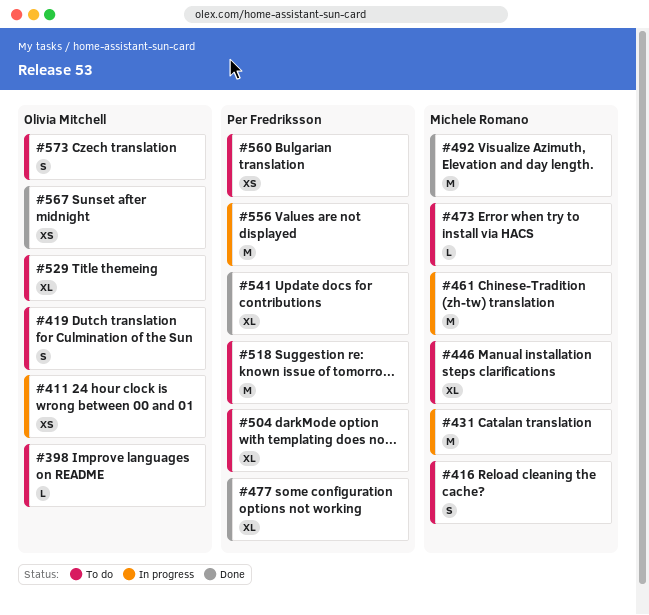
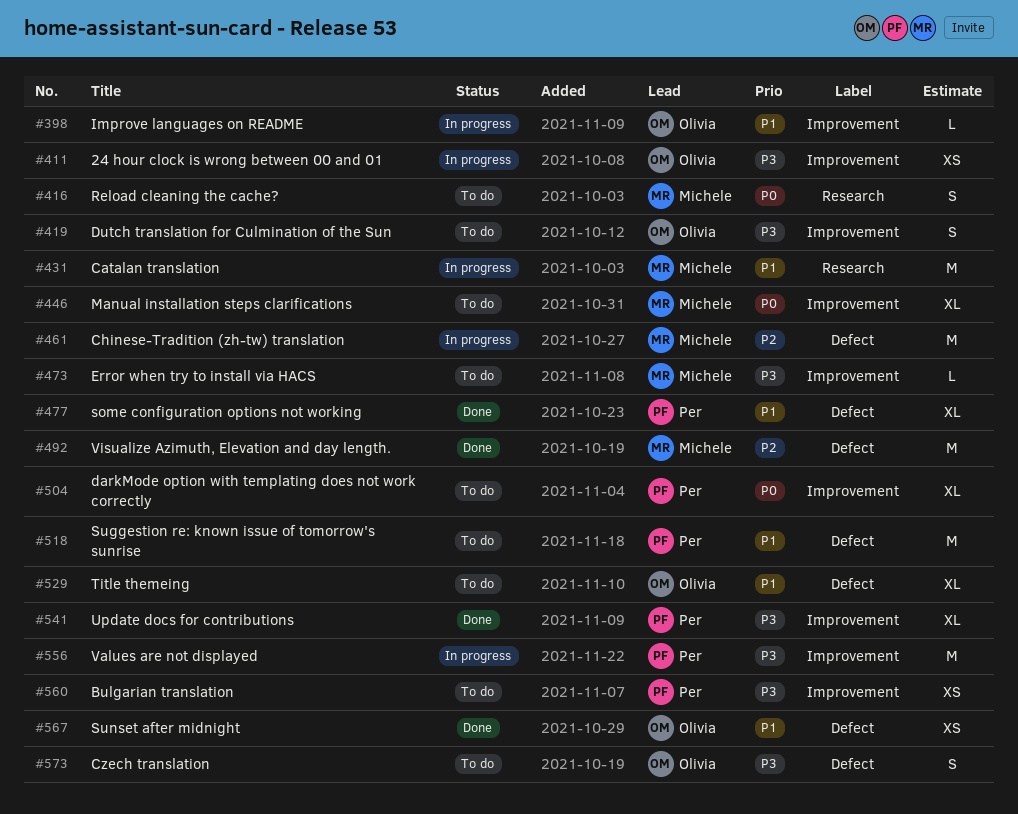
#398, status: To do -> In progress

